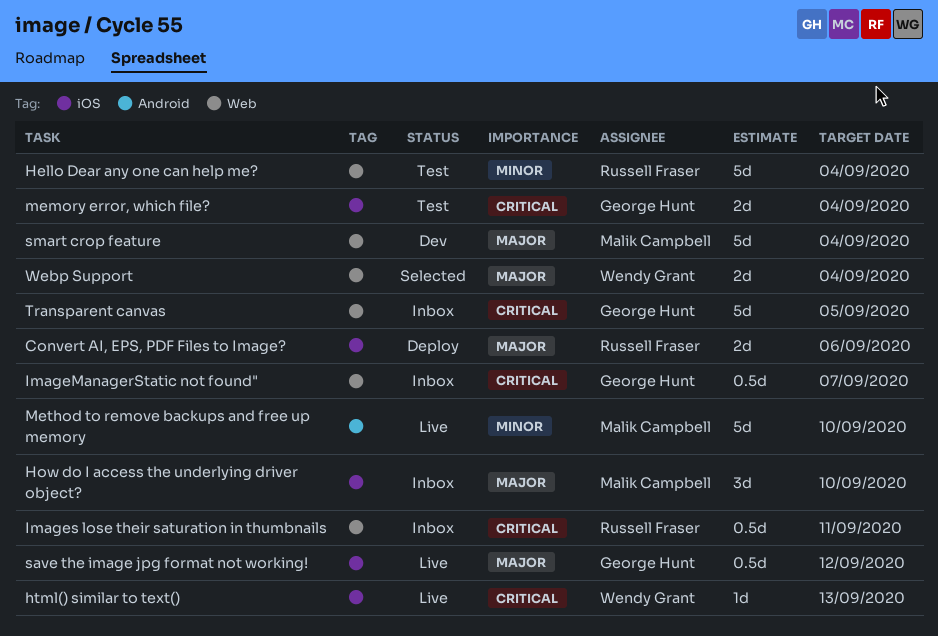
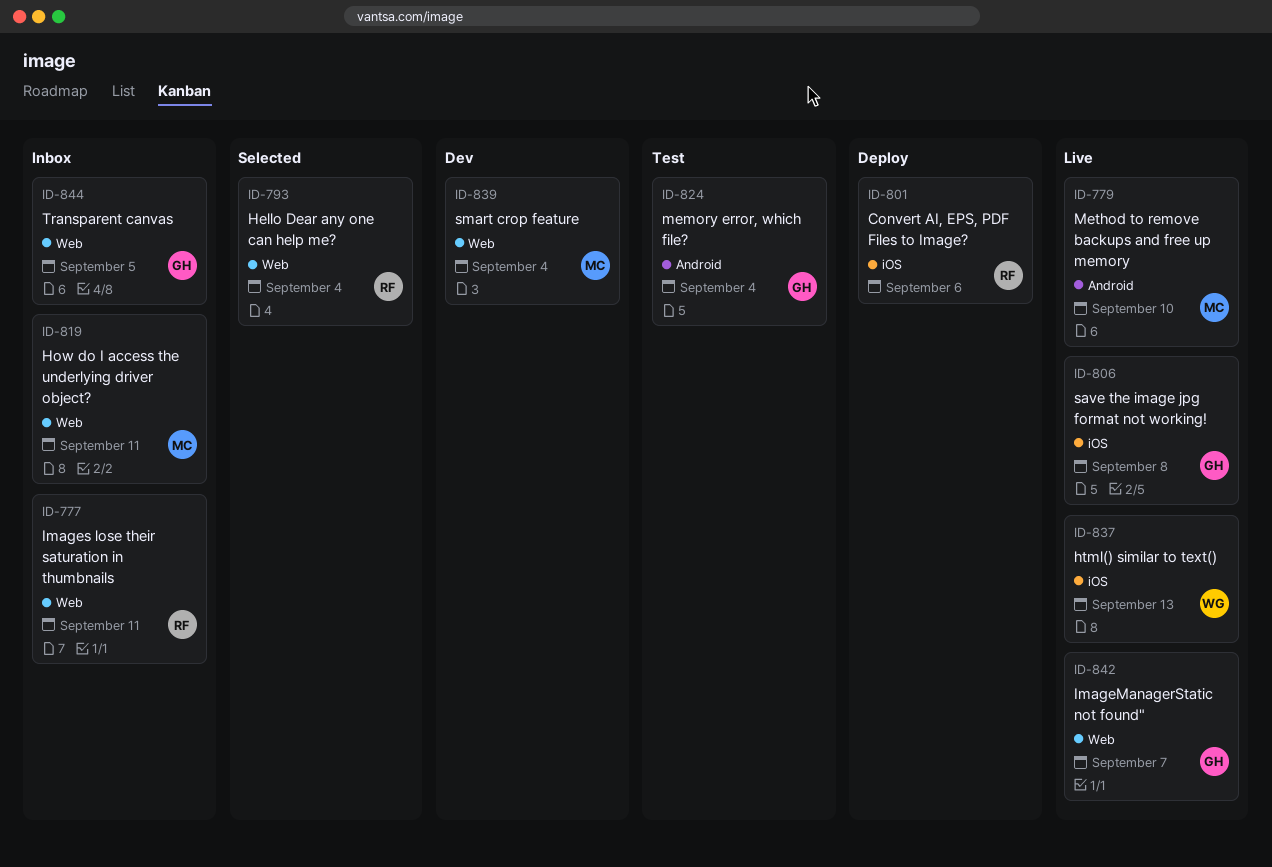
Hello Dear any one can help me?, status: Test -> Selected
How do I access the underlying driver object?, label: iOS -> Web
How do I access the underlying driver object?, due: Sep 10 -> Sep 11
ImageManagerStatic not found", status: Inbox -> Live
memory error, which file?, label: iOS -> Android
save the image jpg format not working!, due: Sep 12 -> Sep 8
Webp Support: present -> none

